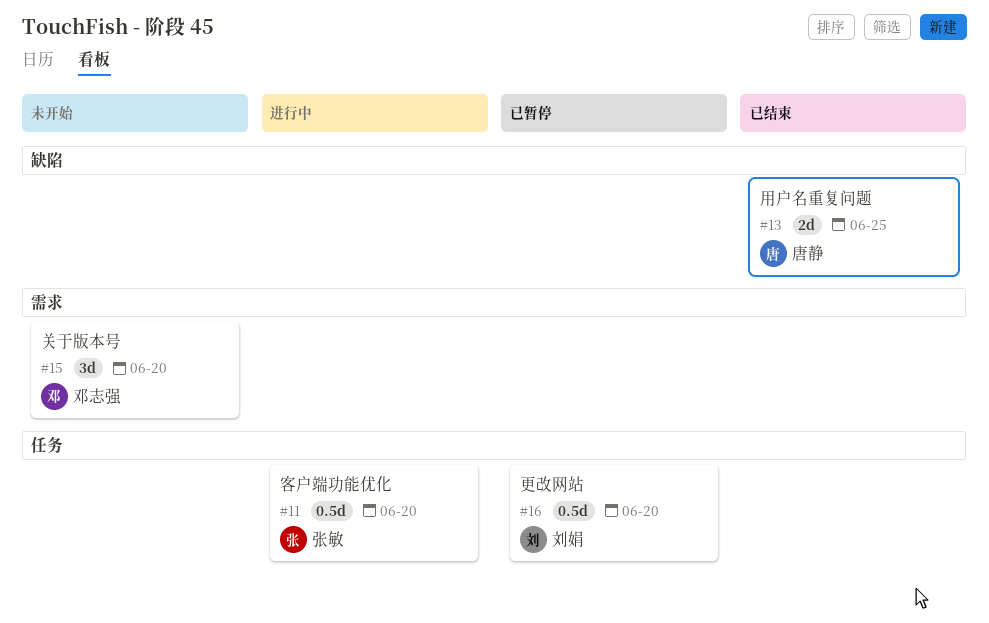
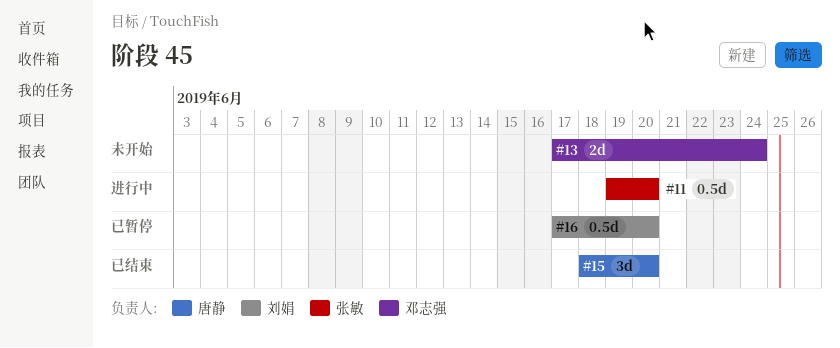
#13, status: 已结束 -> 未开始
#13, owner: 唐静 -> 邓志强
#13, due: Jun 25 -> Jun 24
#15, status: 未开始 -> 已结束
#15, owner: 邓志强 -> 唐静

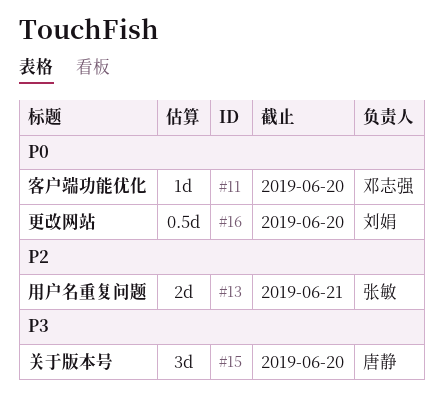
#11, owner: 张敏 -> 邓志强
#11, estimate: 0.5d -> 1d
#13, owner: 邓志强 -> 张敏
#13, due: Jun 24 -> Jun 21

